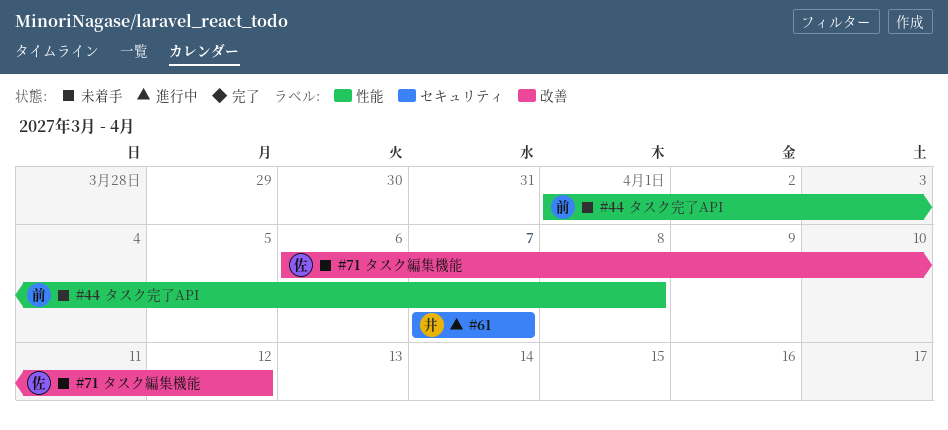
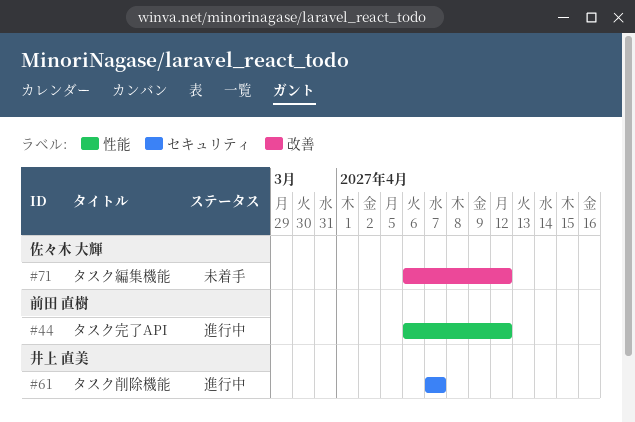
#44, status: 未着手 -> 進行中
#44, start: Apr 1 -> Apr 6
#44, due: Apr 8 -> Apr 12

